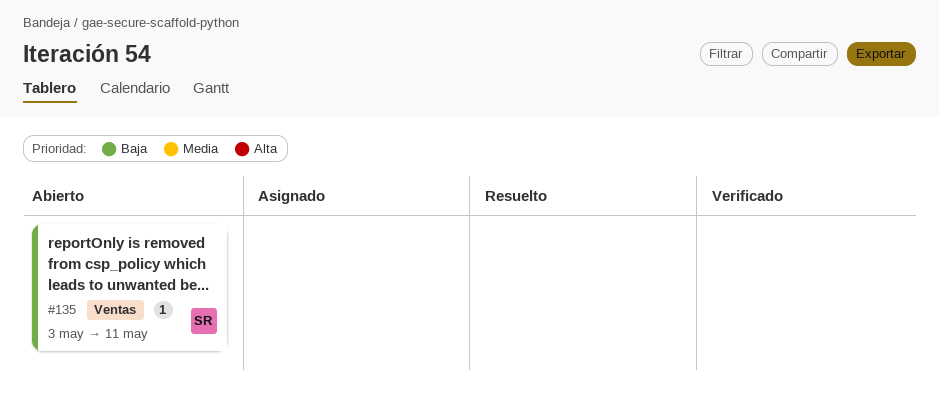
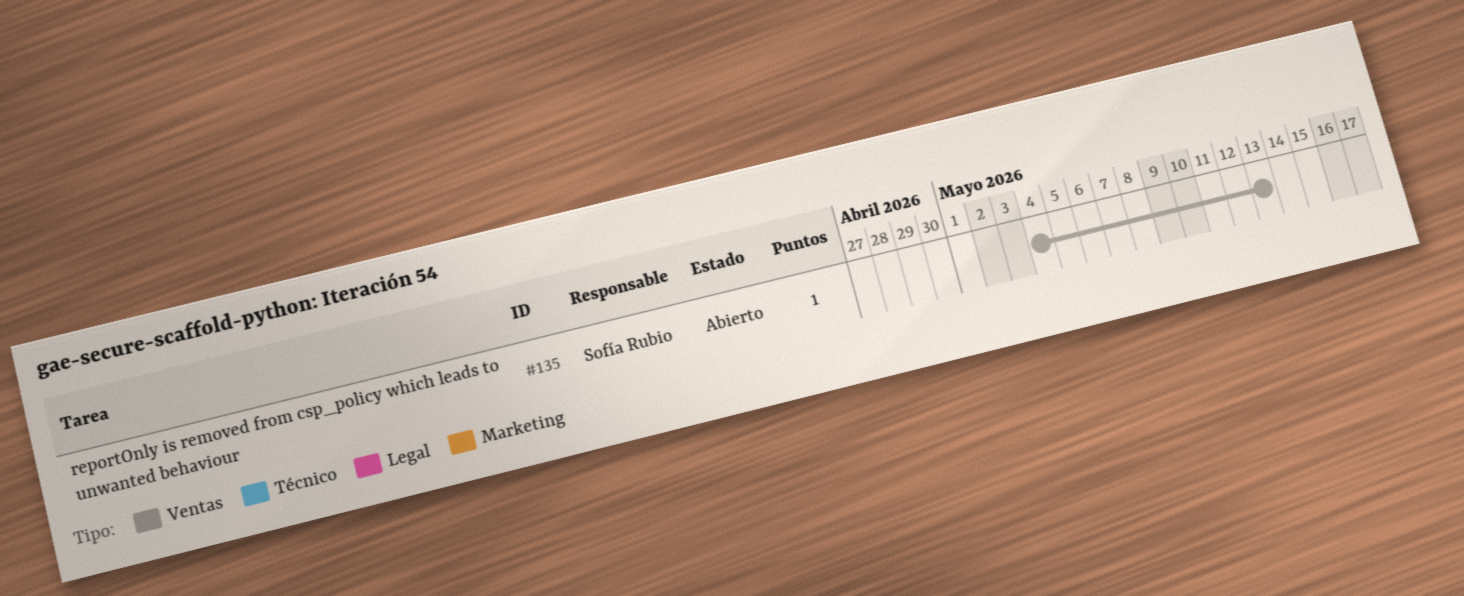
#135, start: May 3 -> May 4
#135, due: May 11 -> May 13

